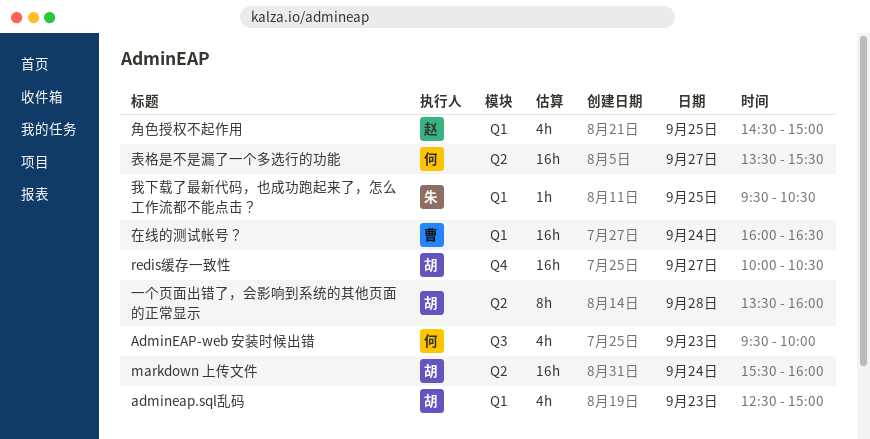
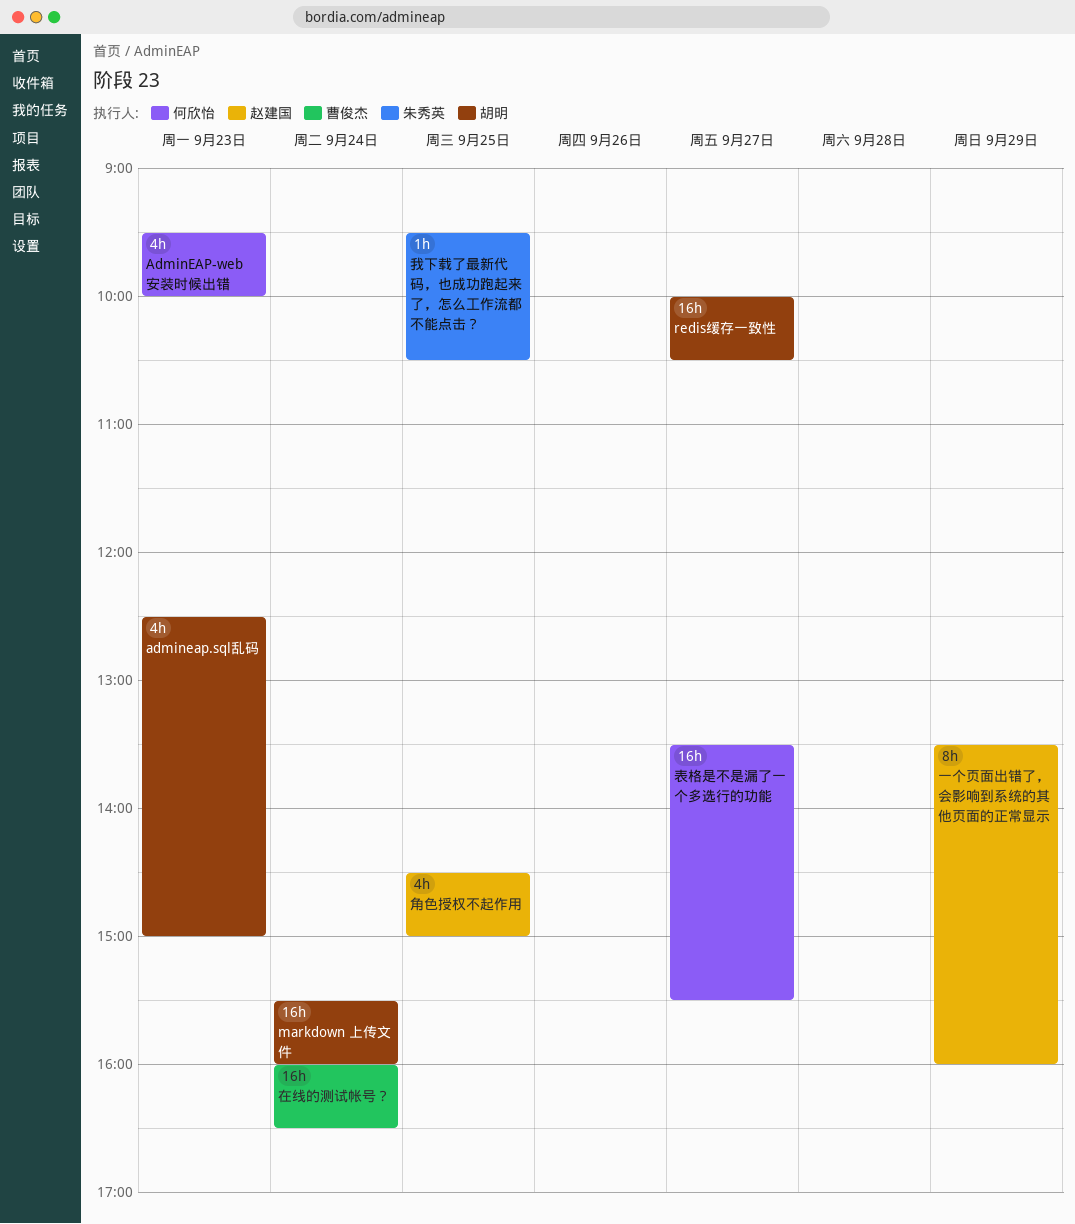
一个页面出错了，会影响到系统的其他页面的正常显示, owner: 胡明 -> 赵建国
一个页面出错了，会影响到系统的其他页面的正常显示, day: Sep 28 -> Sep 29

